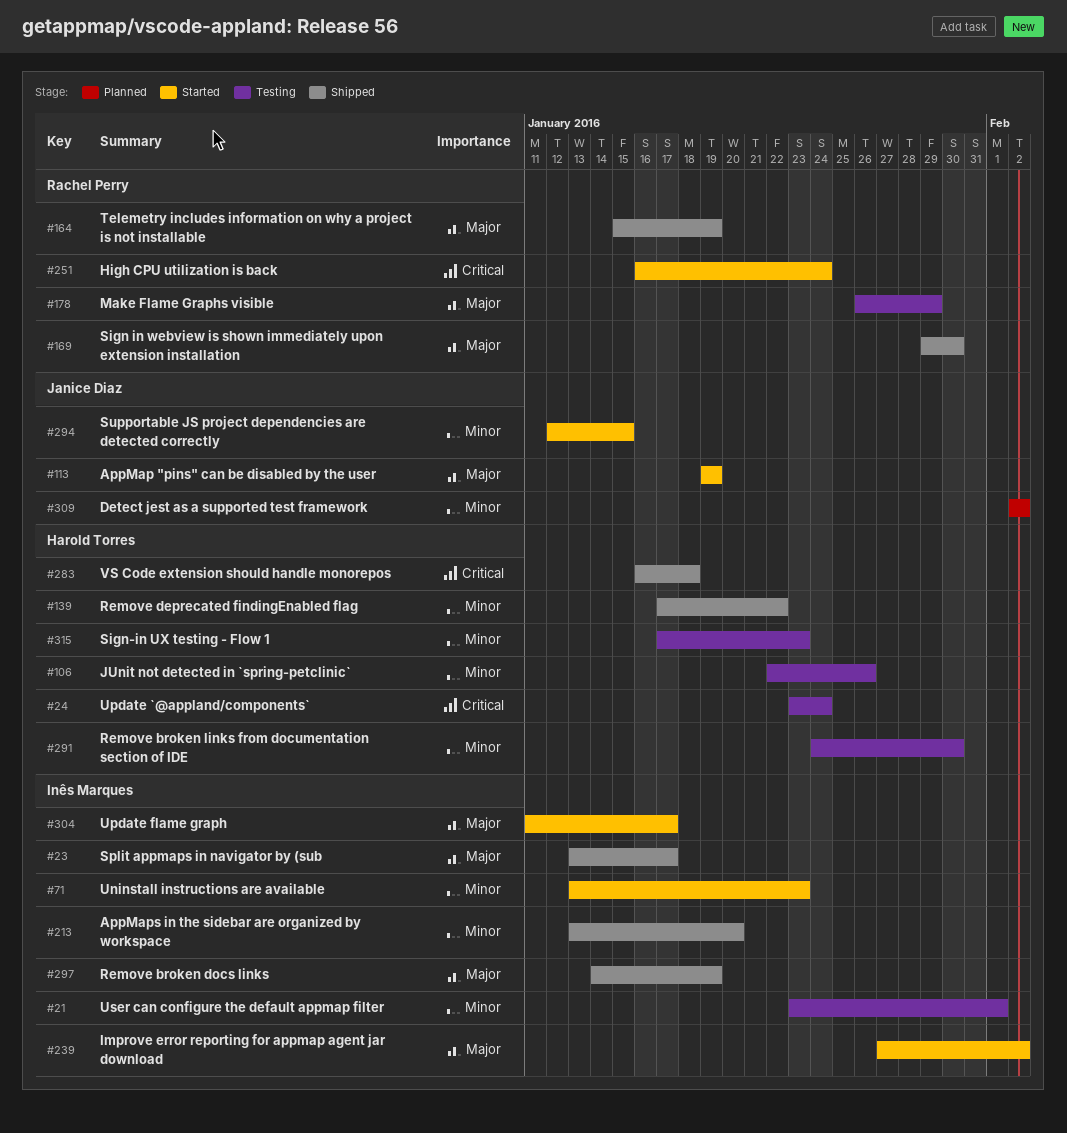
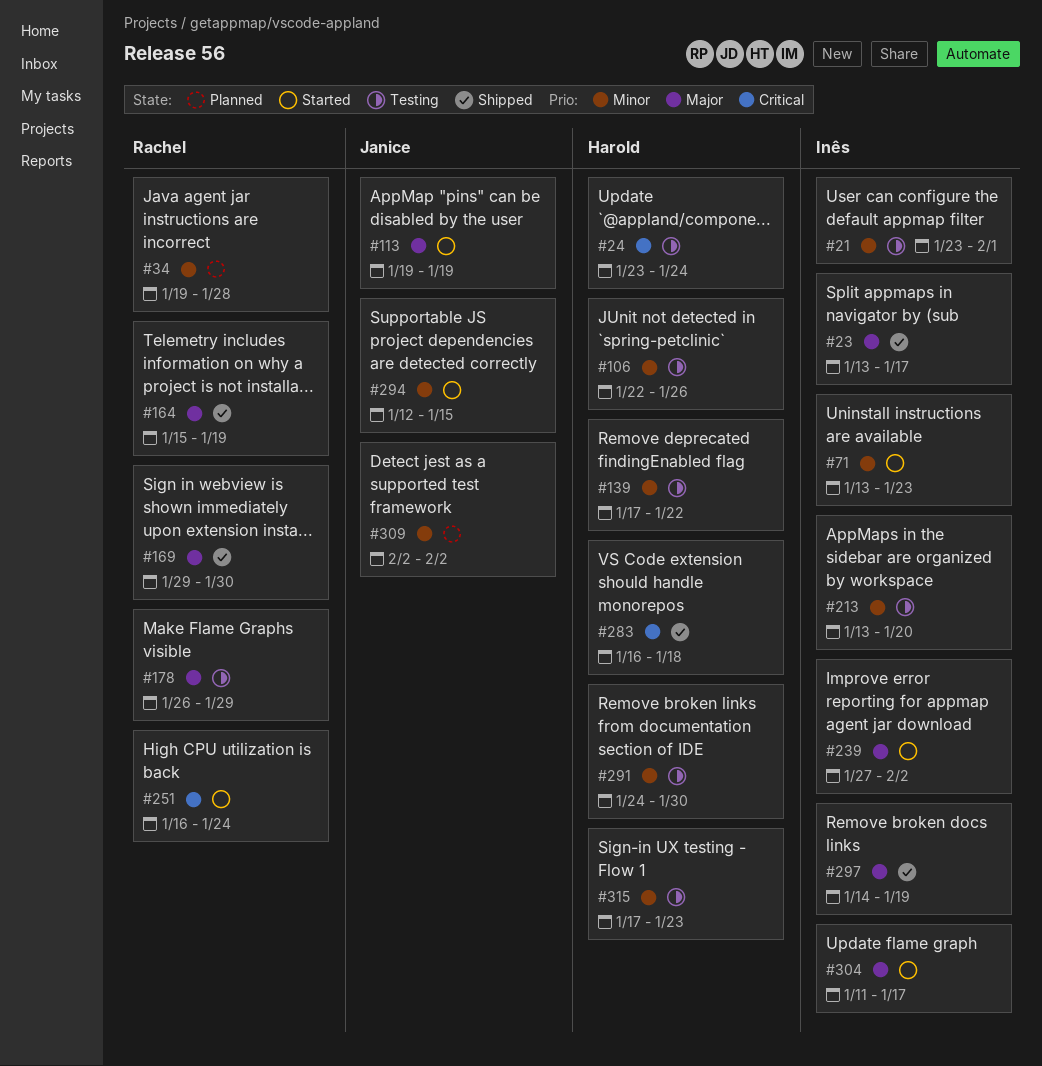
#34: none -> present
#139, status: Shipped -> Testing
#213, status: Shipped -> Testing

